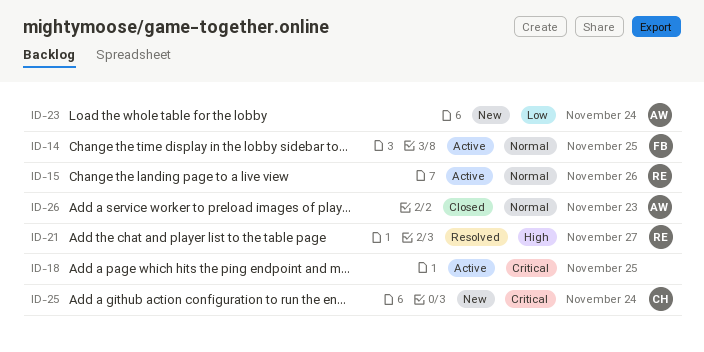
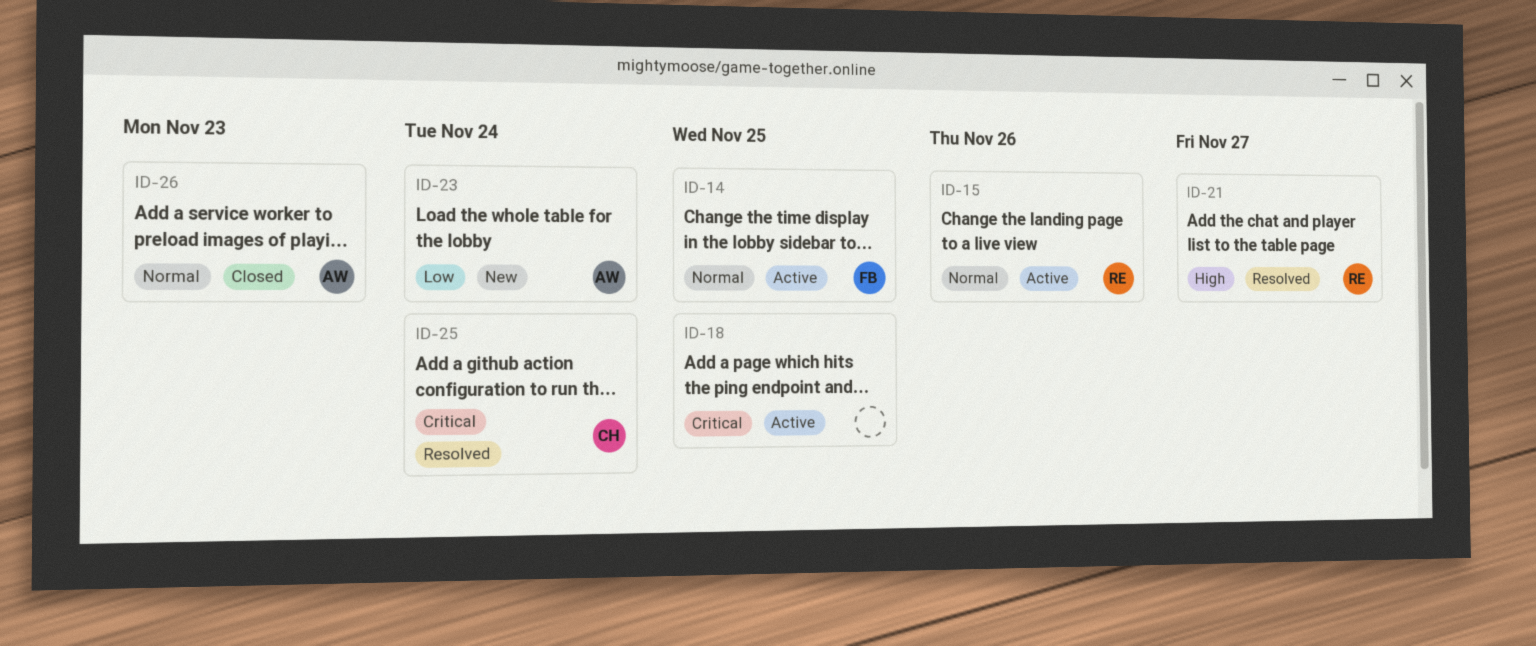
ID-25, status: New -> Resolved

